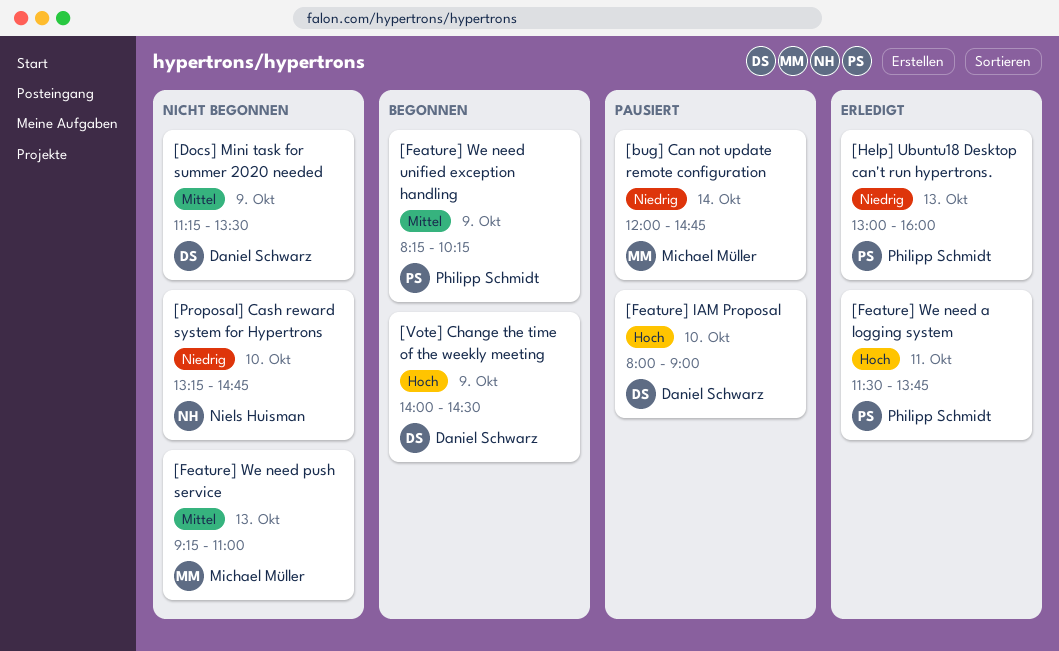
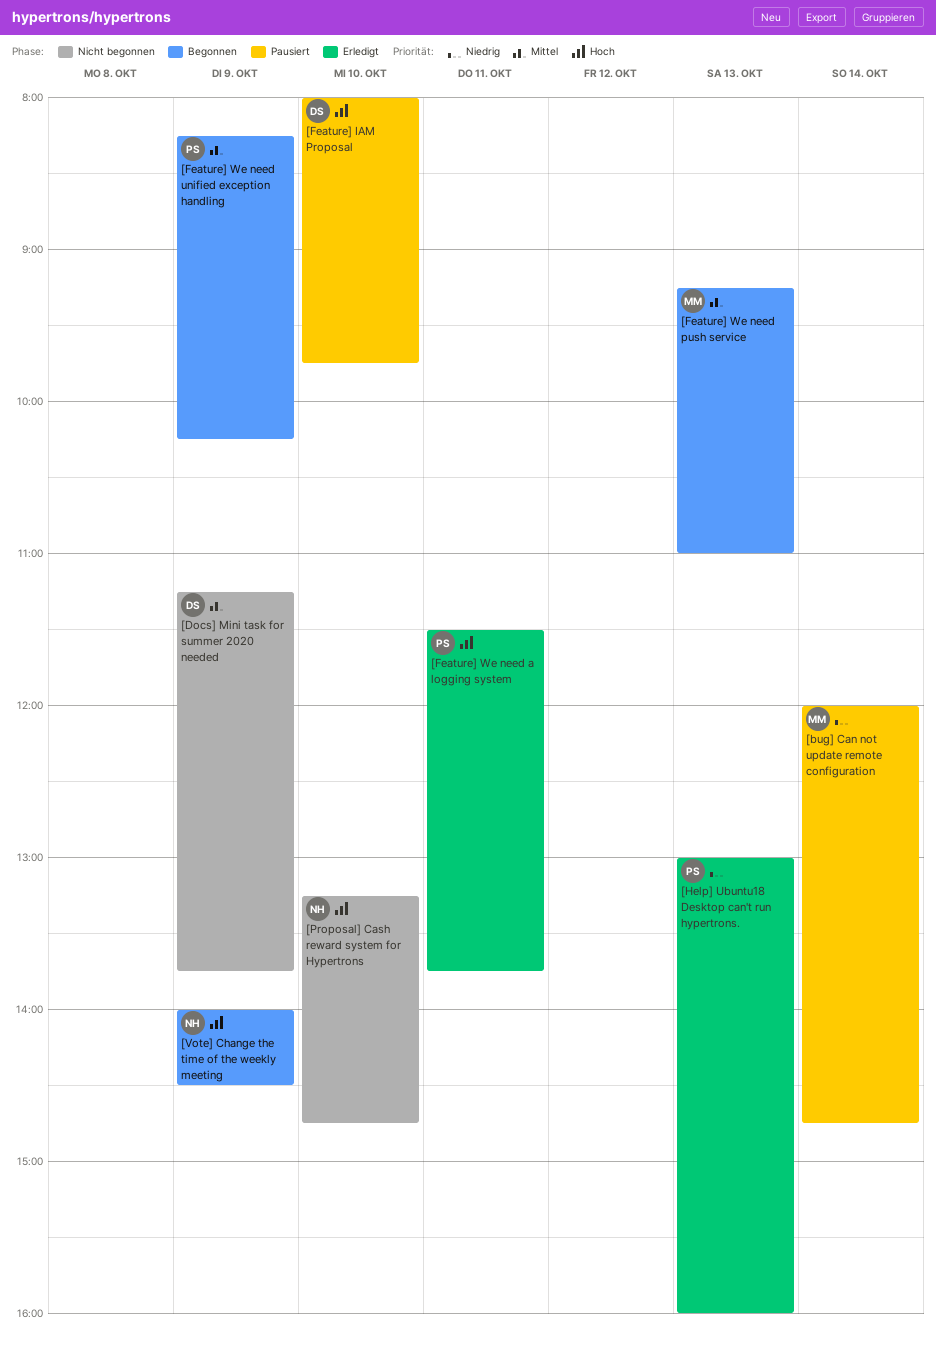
[Docs] Mini task for summer 2020 needed, ends: 13:30 -> 13:45
[Feature] IAM Proposal, ends: 09:00 -> 09:45
[Feature] We need push service, status: Nicht begonnen -> Begonnen
[Proposal] Cash reward system for Hypertrons, priority: Niedrig -> Hoch
[Vote] Change the time of the weekly meeting, owner: Daniel Schwarz -> Niels Huisman

